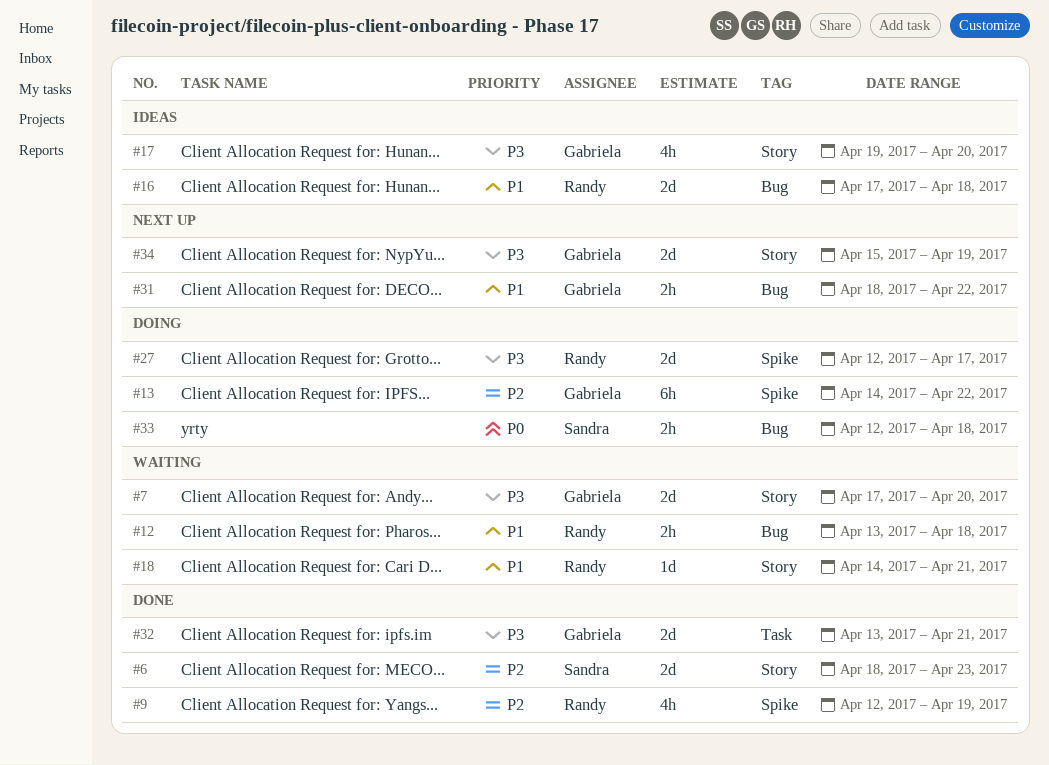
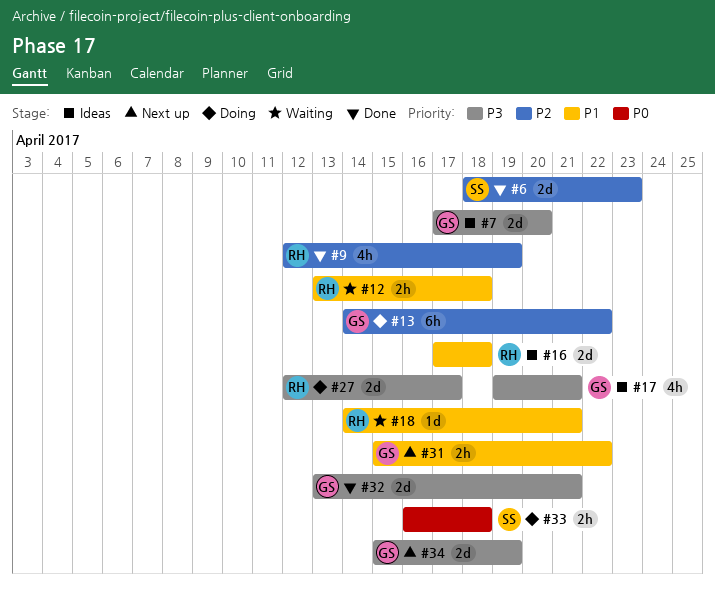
#7, status: Waiting -> Ideas
#17, due: Apr 20 -> Apr 21
#31, start: Apr 18 -> Apr 15
#33, start: Apr 12 -> Apr 16

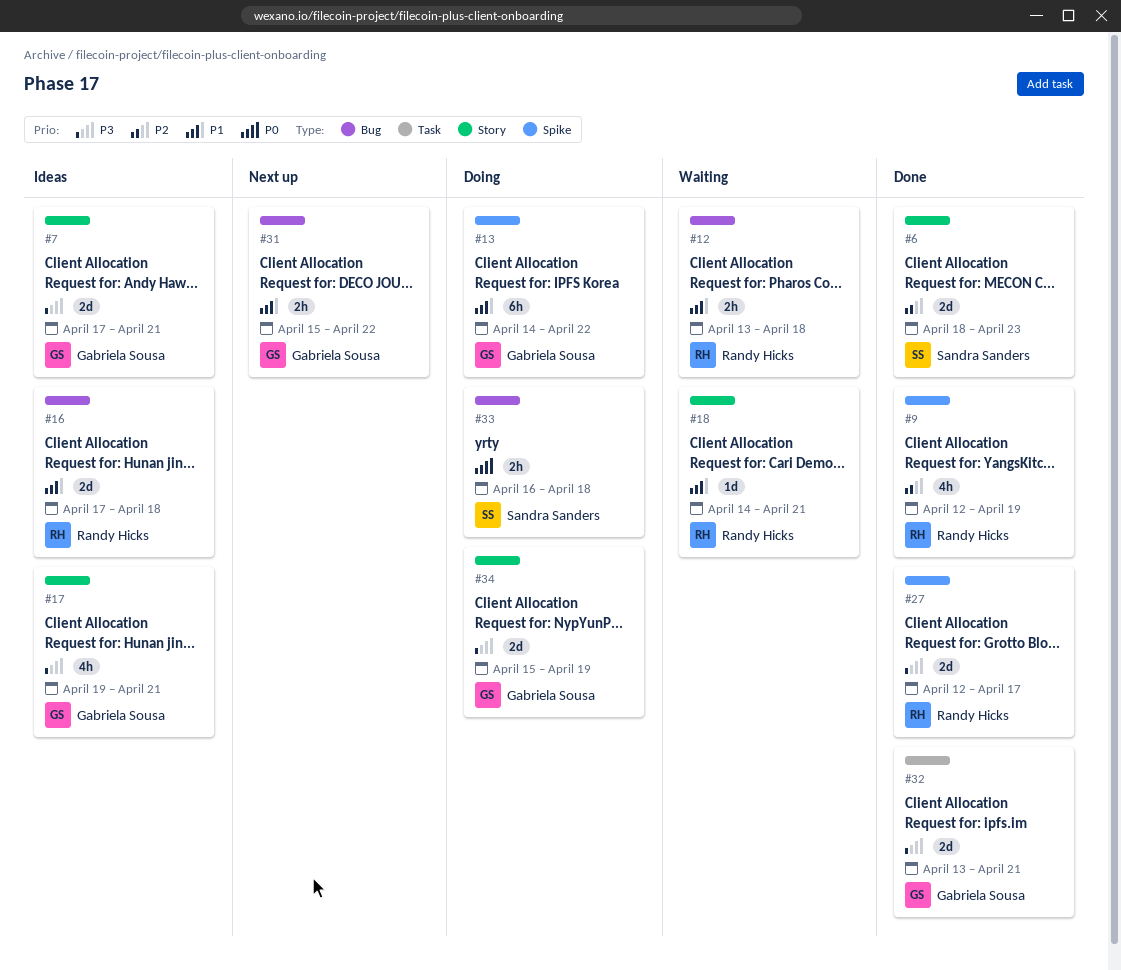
#7, due: Apr 20 -> Apr 21
#13, priority: P2 -> P1
#27, status: Doing -> Done
#34, status: Next up -> Doing

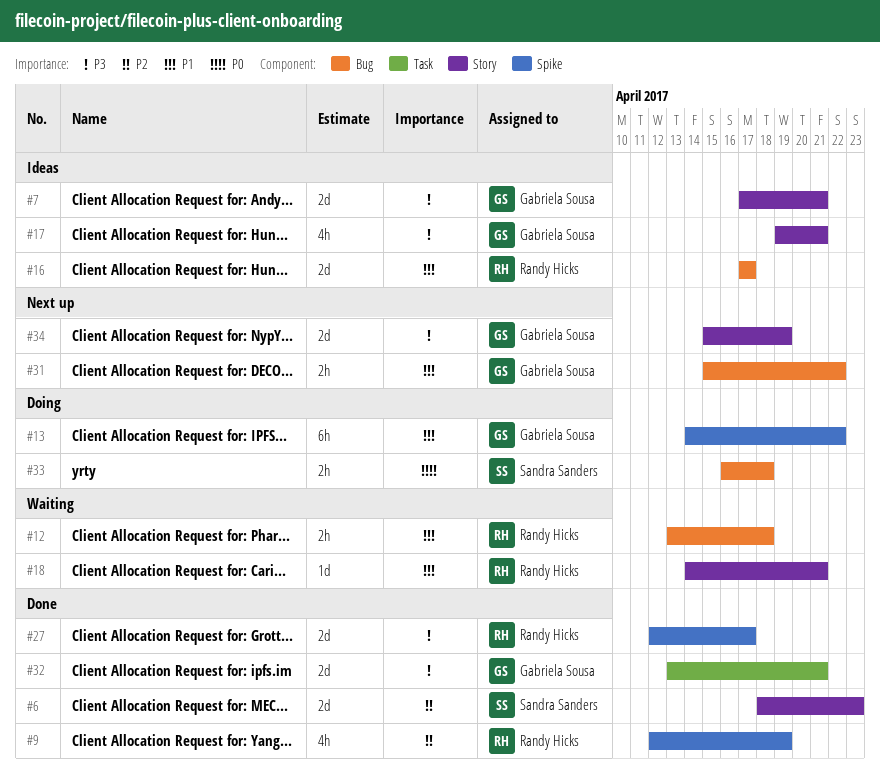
#16, due: Apr 18 -> Apr 17
#34, status: Doing -> Next up

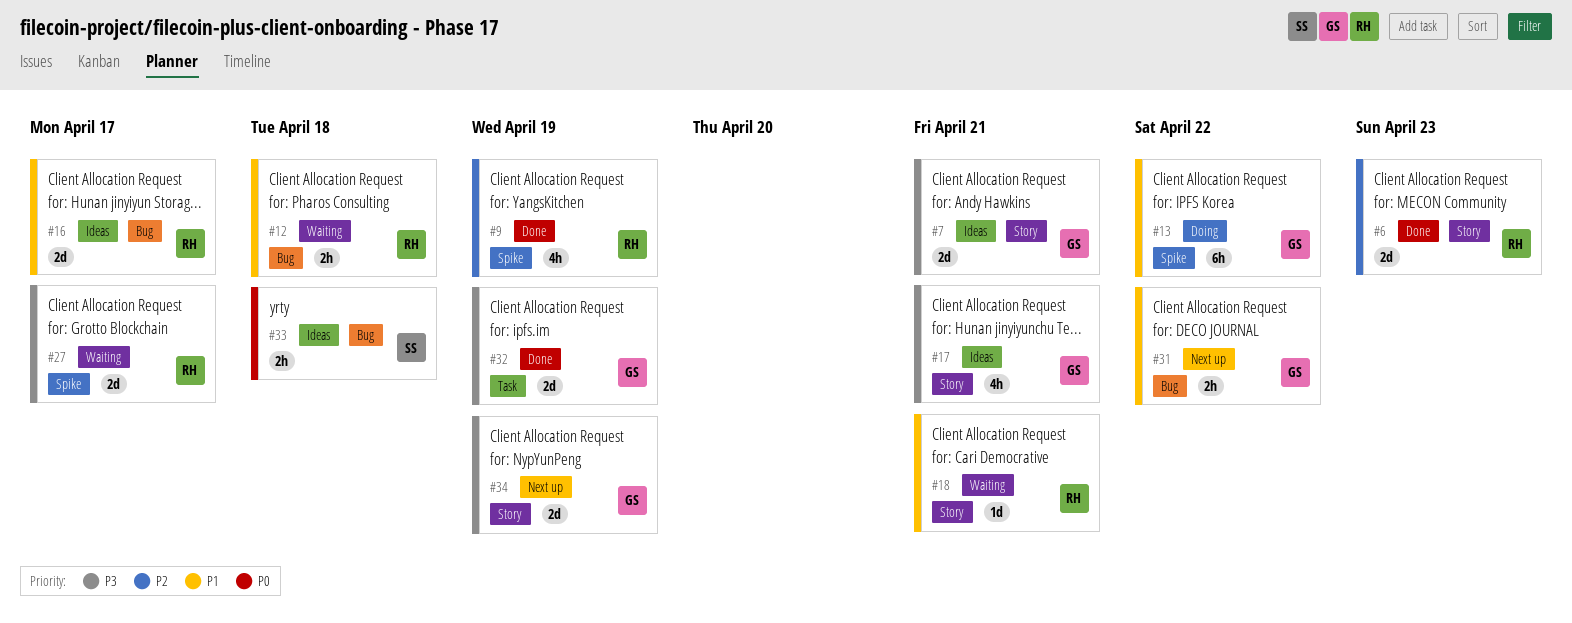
#6, owner: Sandra Sanders -> Randy Hicks
#27, status: Done -> Waiting
#32, due: Apr 21 -> Apr 19
#33, status: Doing -> Ideas

